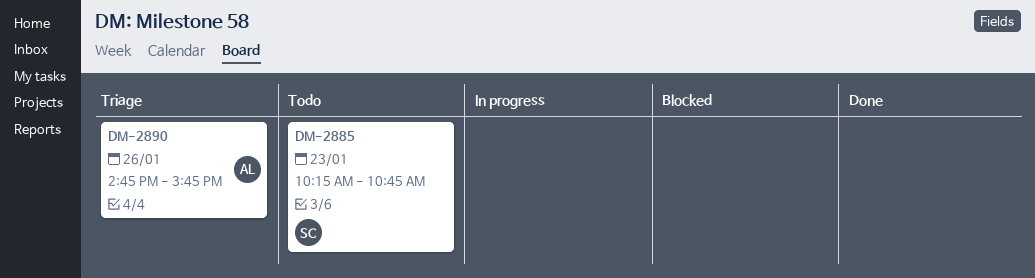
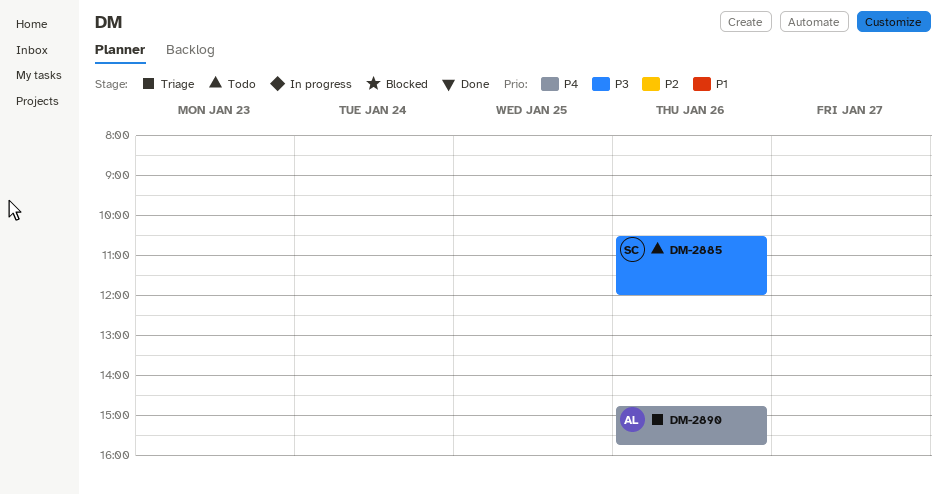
DM-2885, day: Jan 23 -> Jan 26
DM-2885, begins: 10:15 -> 10:30
DM-2885, ends: 10:45 -> 12:00

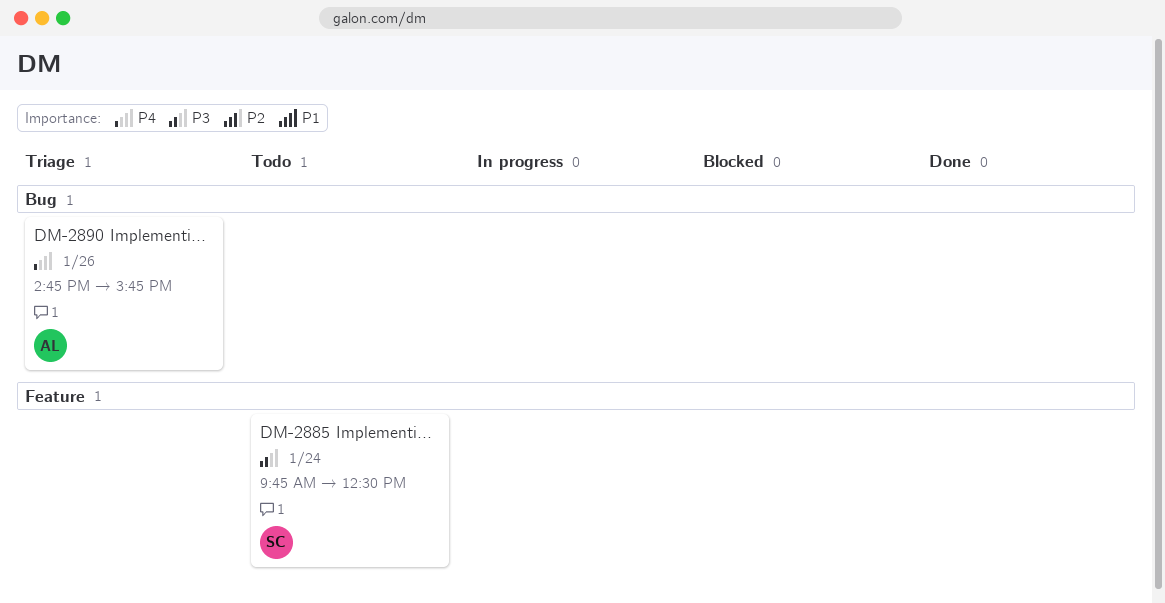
DM-2885, day: Jan 26 -> Jan 24
DM-2885, begins: 10:30 -> 09:45
DM-2885, ends: 12:00 -> 12:30

